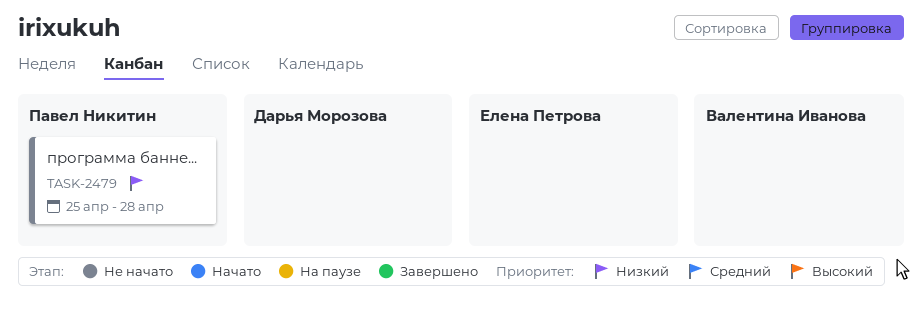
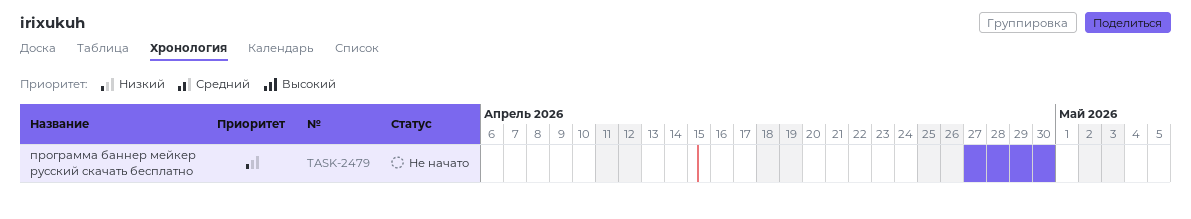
TASK-2479, start: Apr 25 -> Apr 27
TASK-2479, due: Apr 28 -> Apr 30

